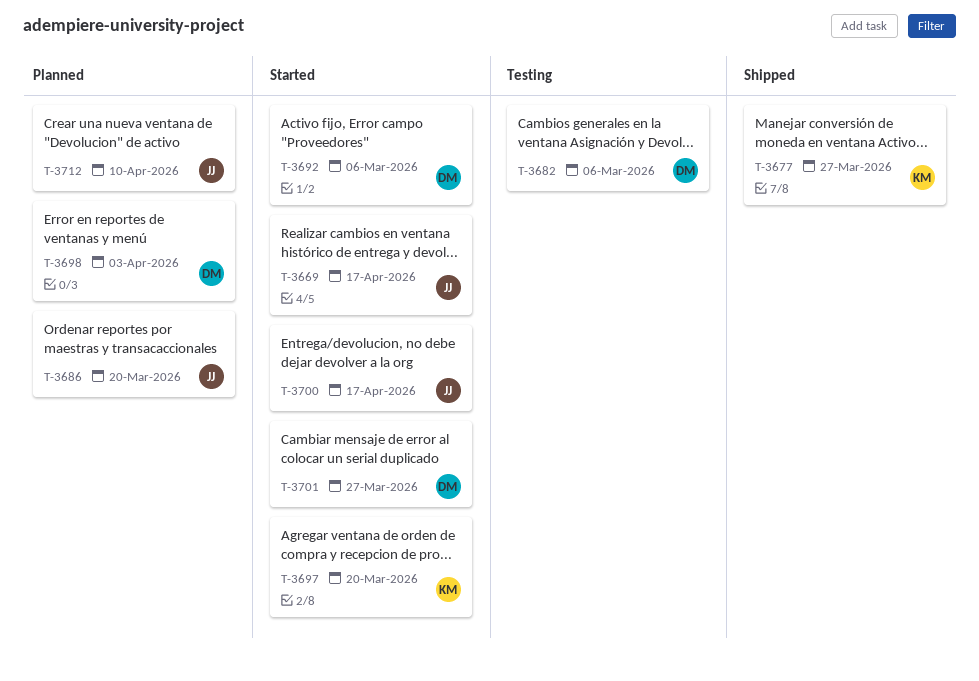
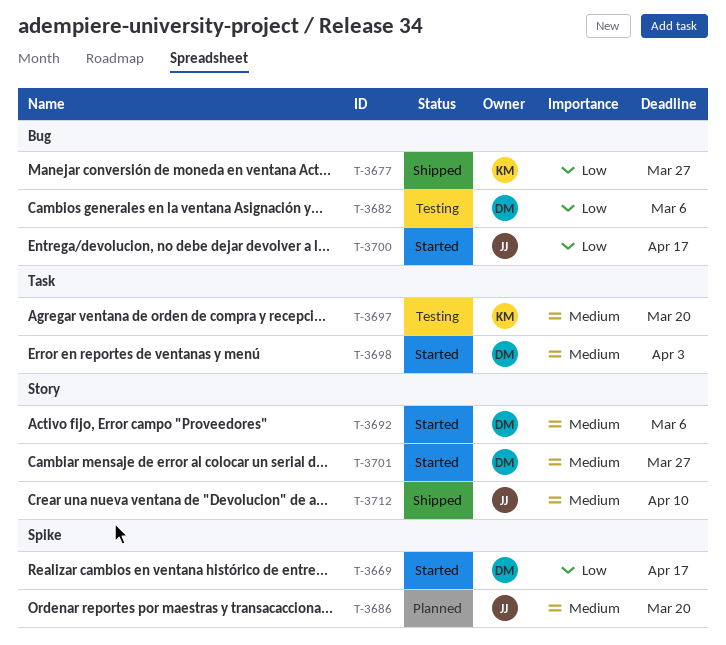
T-3669, owner: JJ -> DM
T-3697, status: Started -> Testing
T-3698, status: Planned -> Started
T-3712, status: Planned -> Shipped

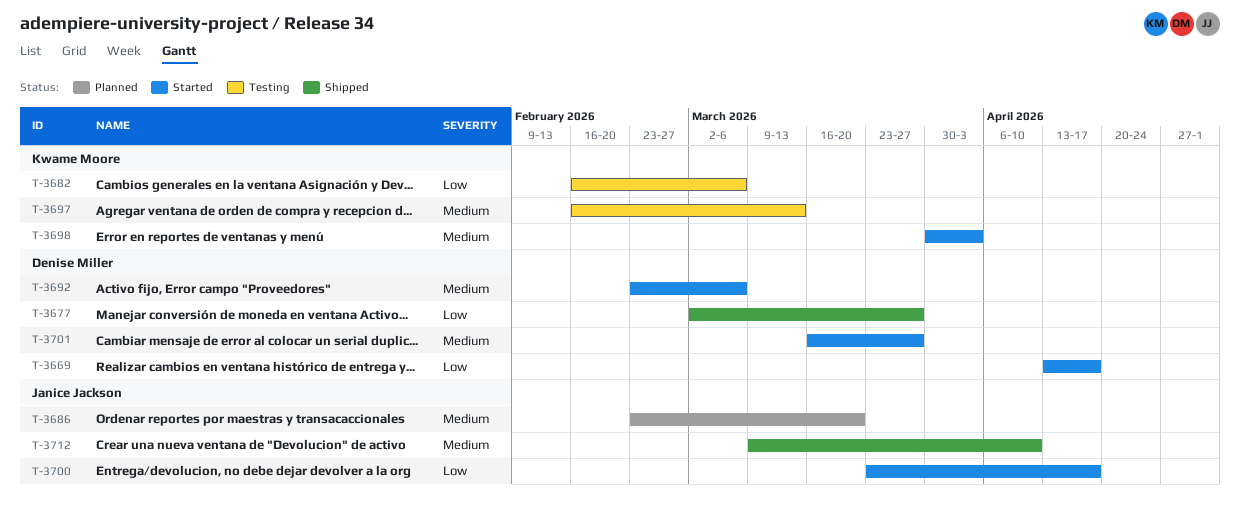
T-3677, owner: Kwame Moore -> Denise Miller
T-3682, owner: Denise Miller -> Kwame Moore
T-3697, due: Mar 20 -> Mar 13
T-3698, owner: Denise Miller -> Kwame Moore

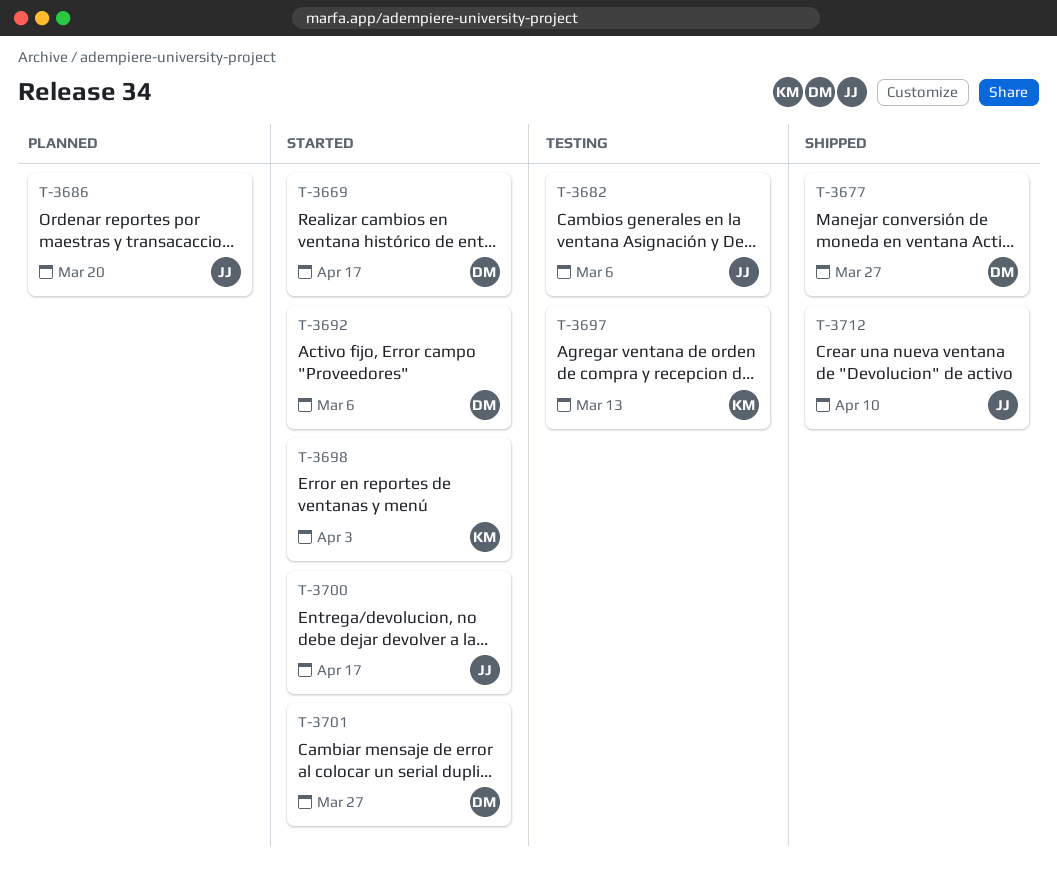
T-3682, owner: Kwame Moore -> Janice Jackson

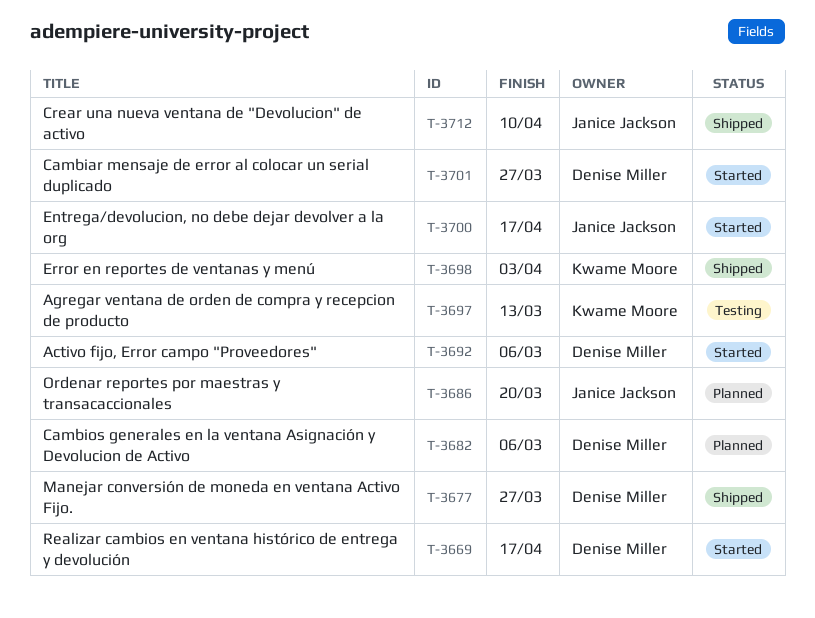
T-3682, status: Testing -> Planned
T-3682, owner: Janice Jackson -> Denise Miller
T-3698, status: Started -> Shipped

